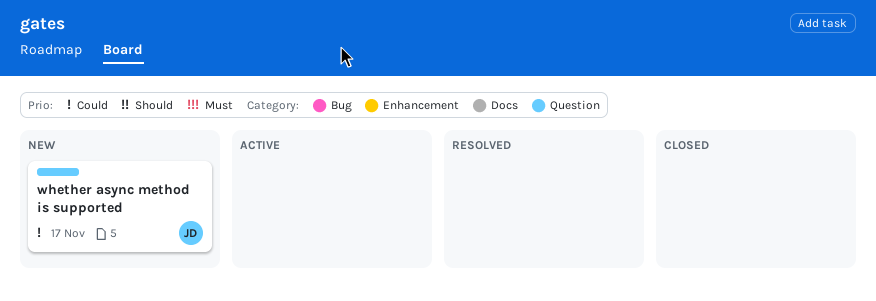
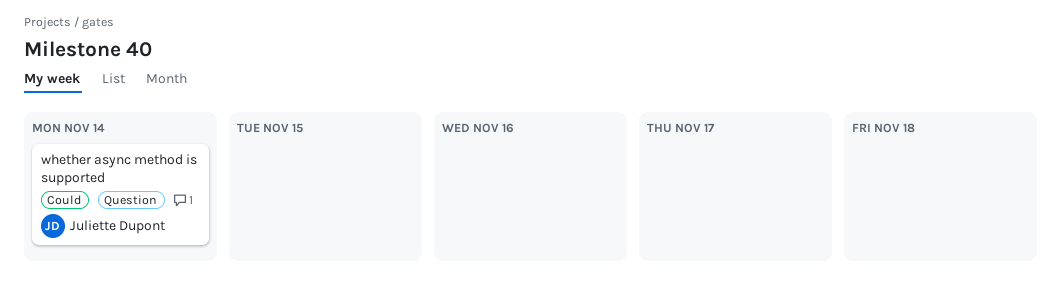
whether async method is supported, due: Nov 17 -> Nov 14

